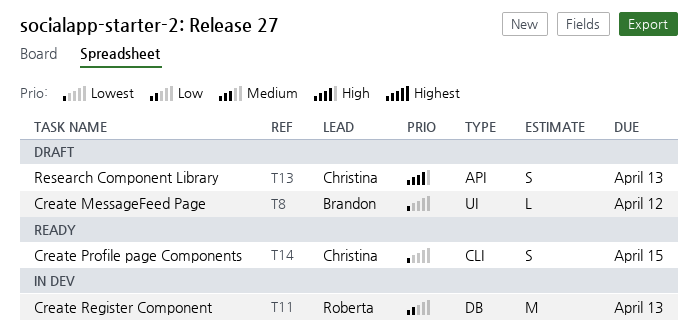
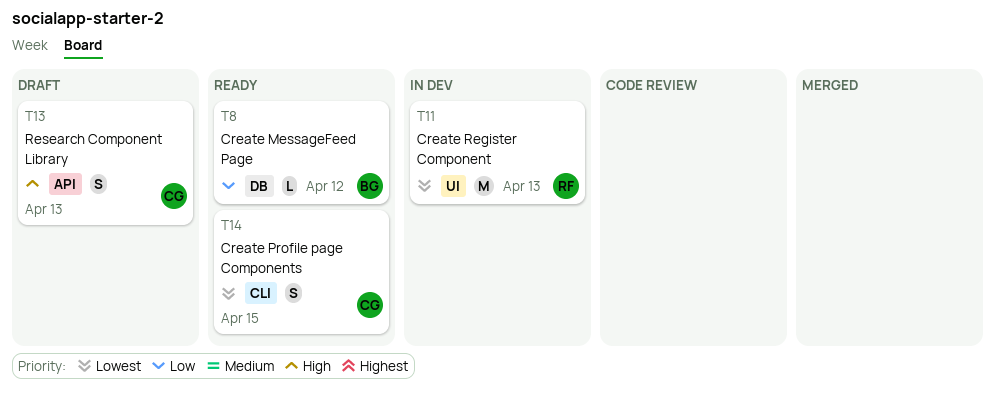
T8, status: Draft -> Ready
T8, priority: Lowest -> Low
T8, label: UI -> DB
T11, priority: Low -> Lowest
T11, label: DB -> UI

